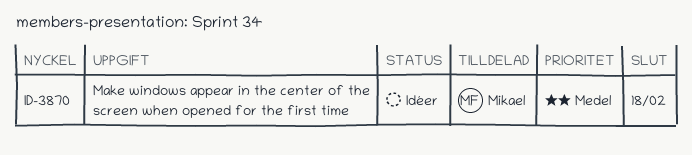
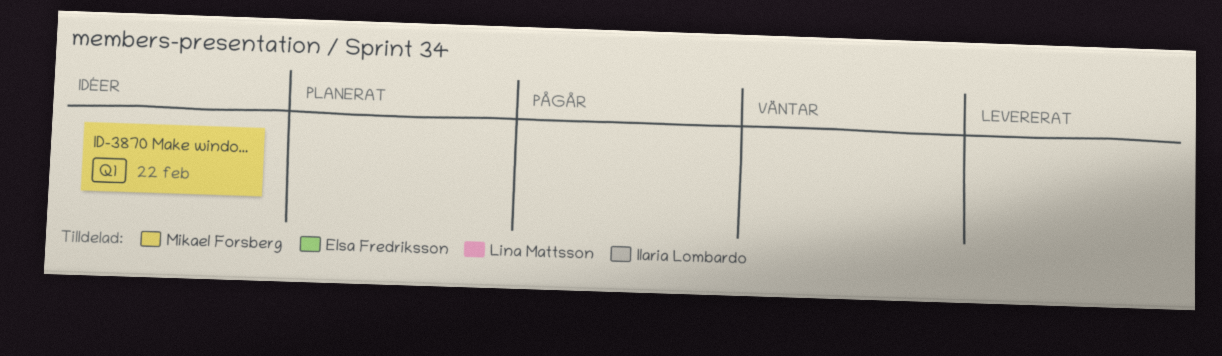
ID-3870, due: Feb 18 -> Feb 22

